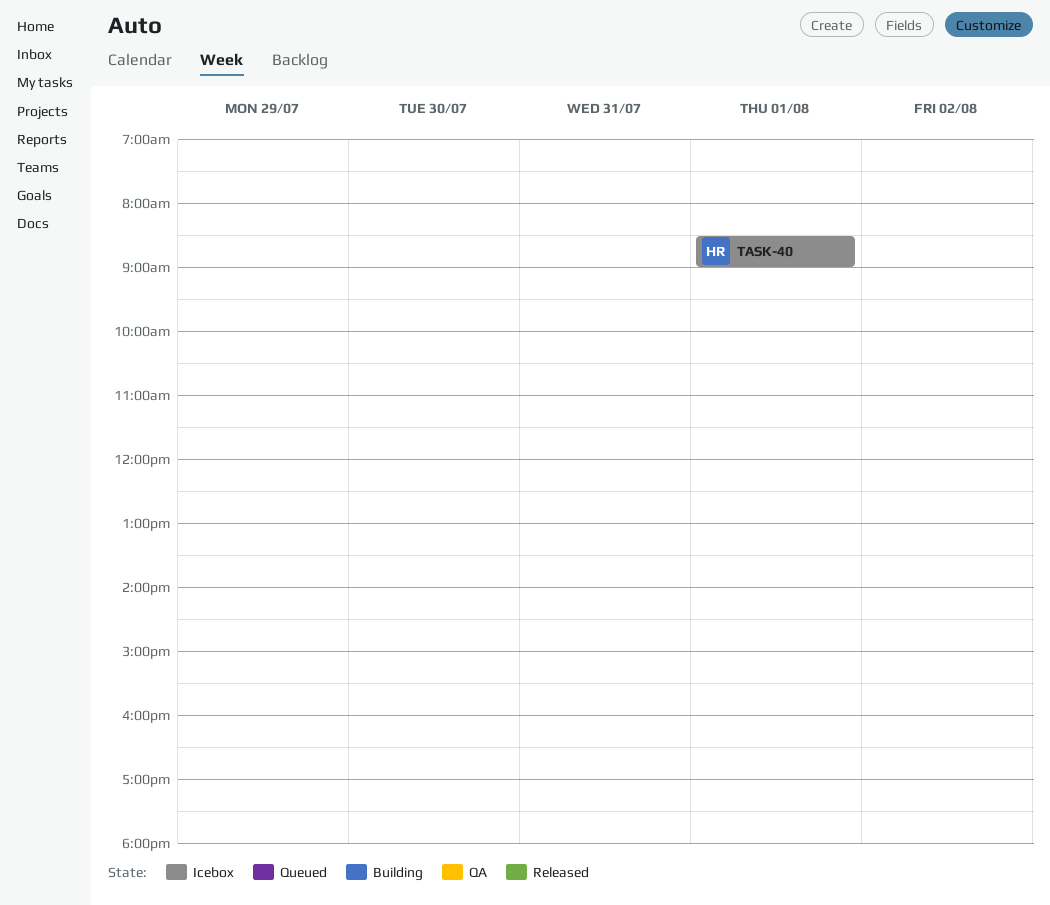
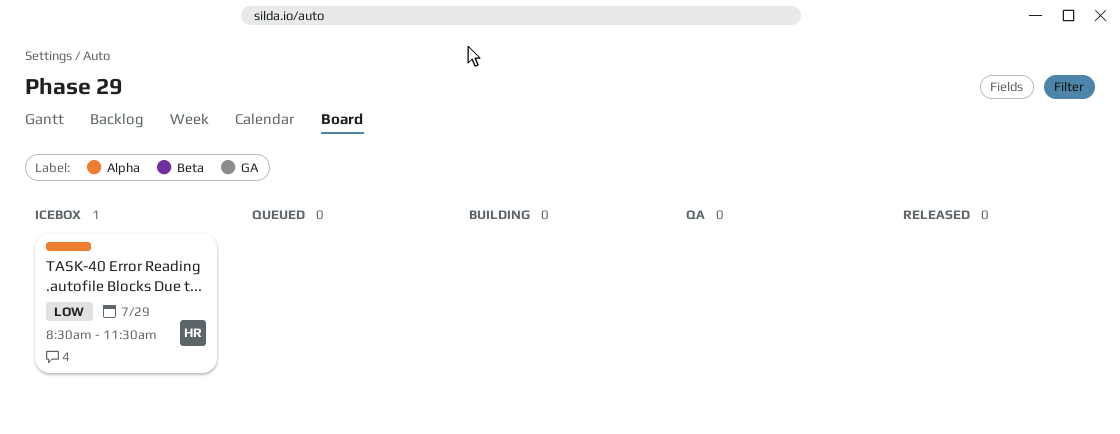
TASK-40, day: Aug 1 -> Jul 29
TASK-40, ends: 09:00 -> 11:30

